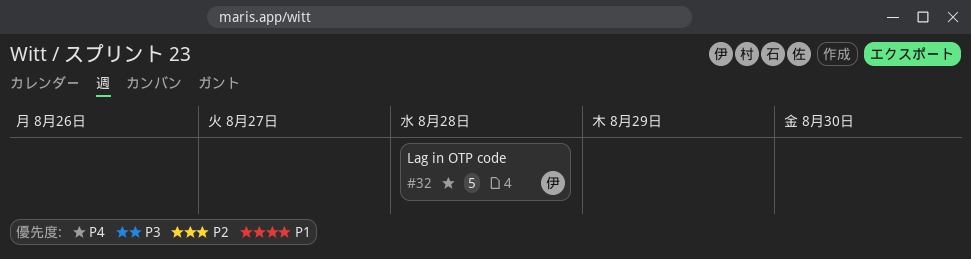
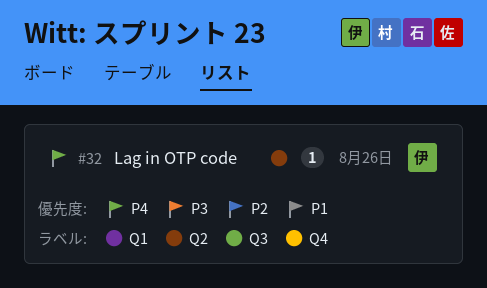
#32, estimate: 5 -> 1
#32, due: Aug 28 -> Aug 26

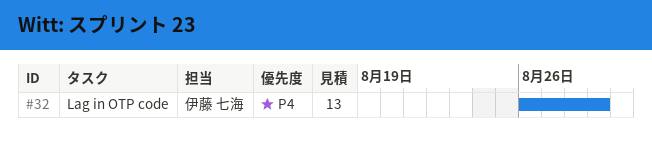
#32, estimate: 1 -> 13
#32, due: Aug 26 -> Aug 29

